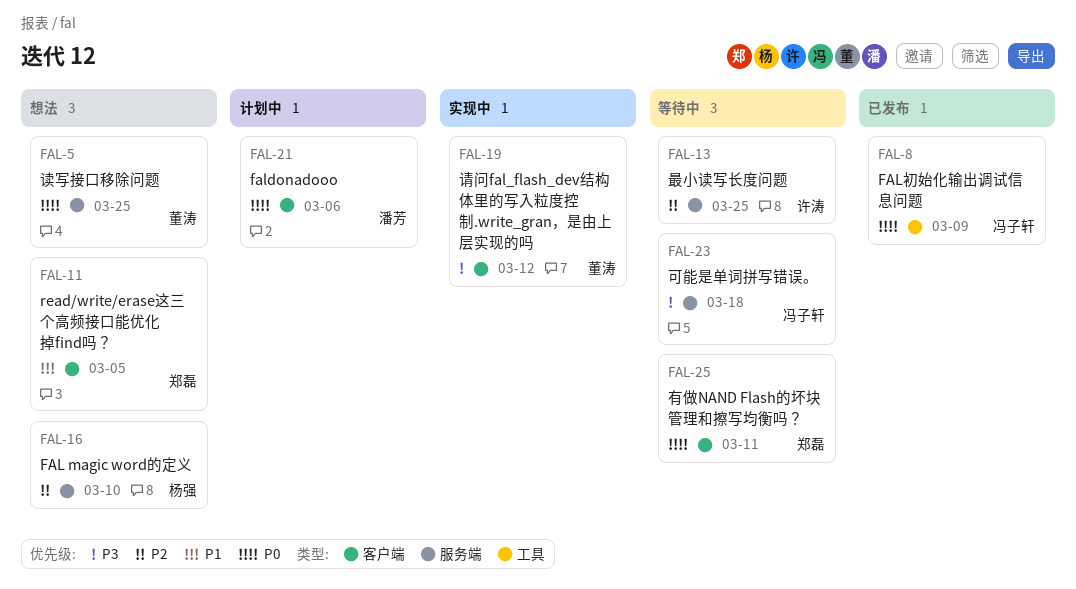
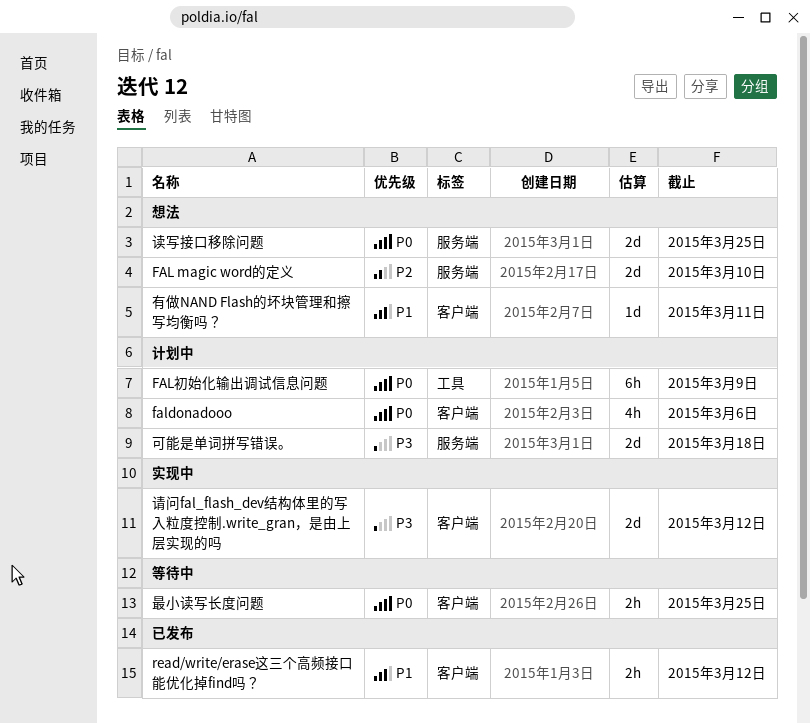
FAL初始化输出调试信息问题, status: 已发布 -> 计划中
read/write/erase这三个高频接口能优化掉find吗？, status: 想法 -> 已发布
read/write/erase这三个高频接口能优化掉find吗？, due: Mar 5 -> Mar 12
可能是单词拼写错误。, status: 等待中 -> 计划中
最小读写长度问题, priority: P2 -> P0
最小读写长度问题, label: 服务端 -> 客户端
有做NAND Flash的坏块管理和擦写均衡吗？, status: 等待中 -> 想法
有做NAND Flash的坏块管理和擦写均衡吗？, priority: P0 -> P1

